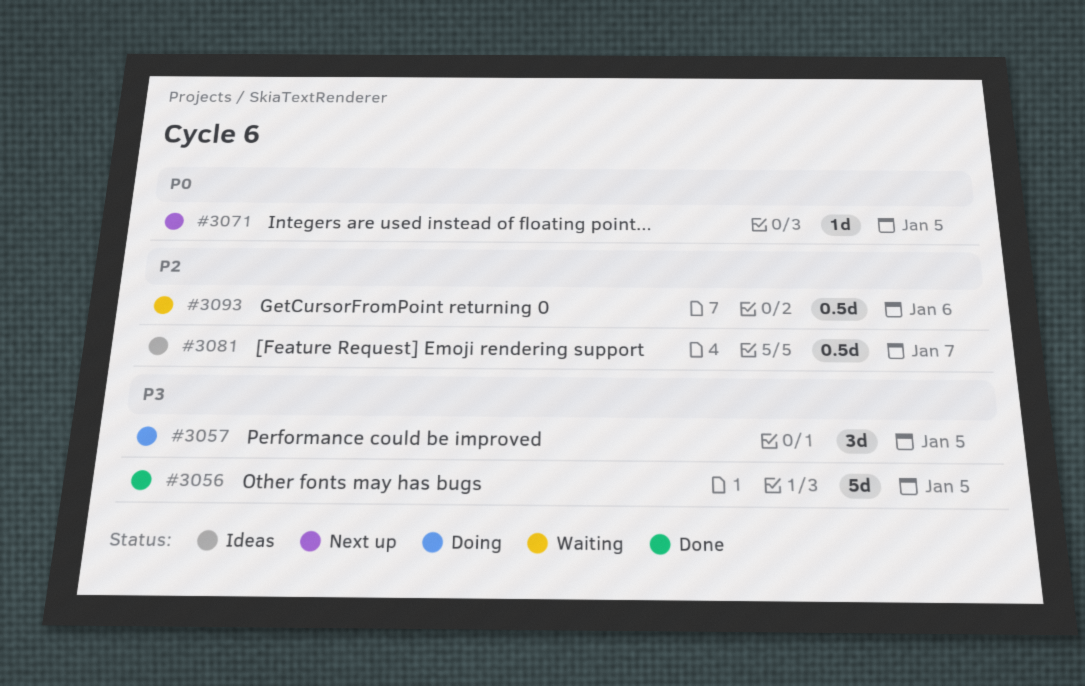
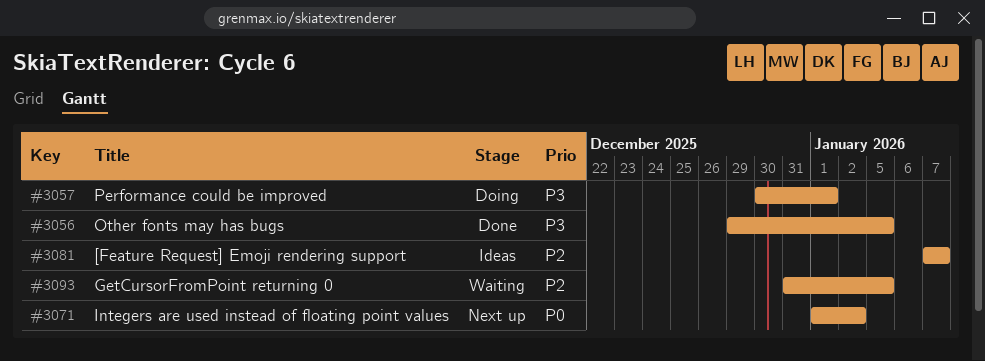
#3057, due: Jan 5 -> Jan 1
#3071, due: Jan 5 -> Jan 2
#3093, due: Jan 6 -> Jan 5

